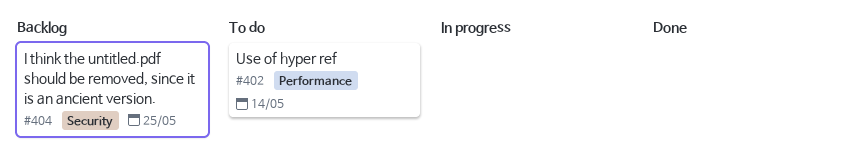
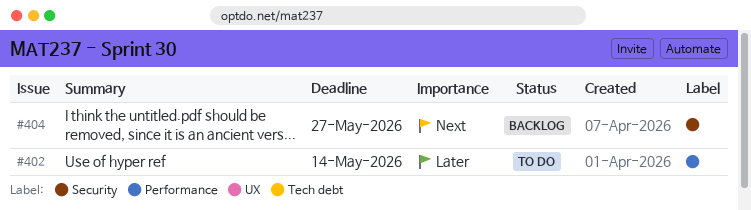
#404, due: May 25 -> May 27

